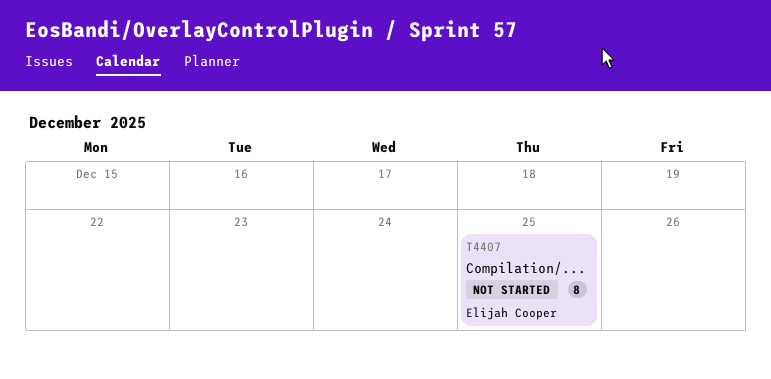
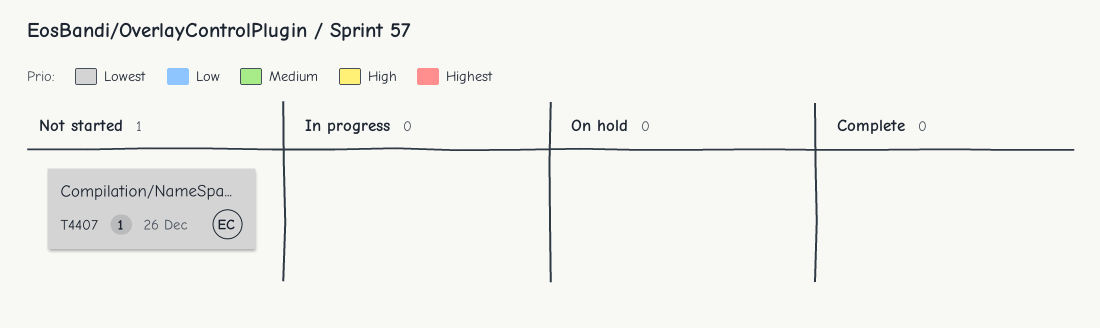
T4407, estimate: 8 -> 1
T4407, due: Dec 25 -> Dec 26

